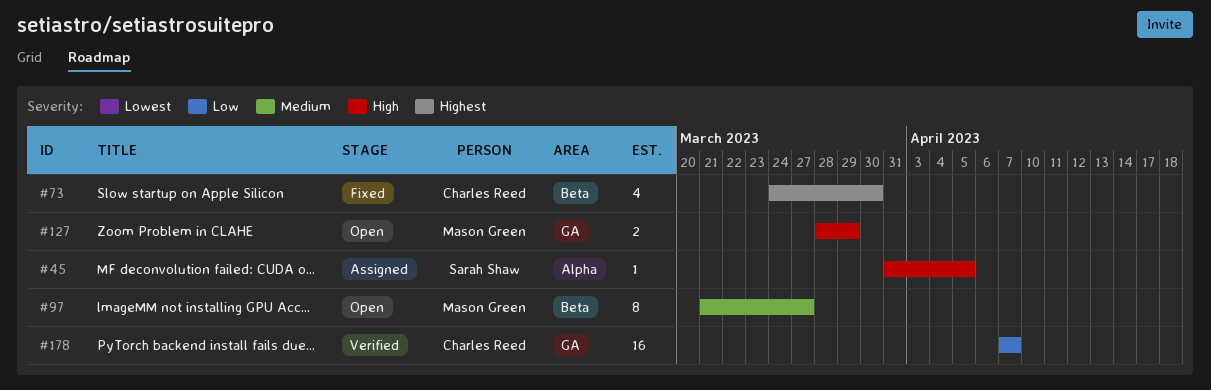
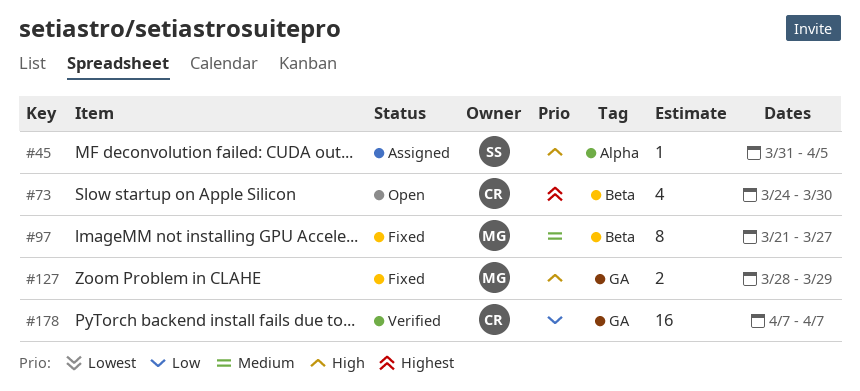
#73, status: Fixed -> Open
#97, status: Open -> Fixed
#127, status: Open -> Fixed

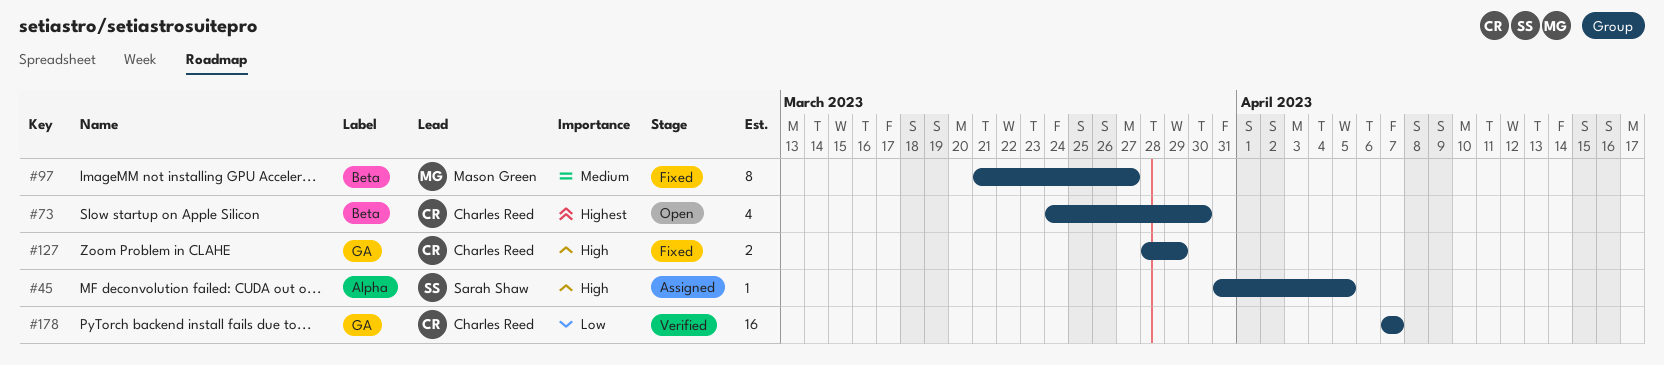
#127, owner: Mason Green -> Charles Reed

